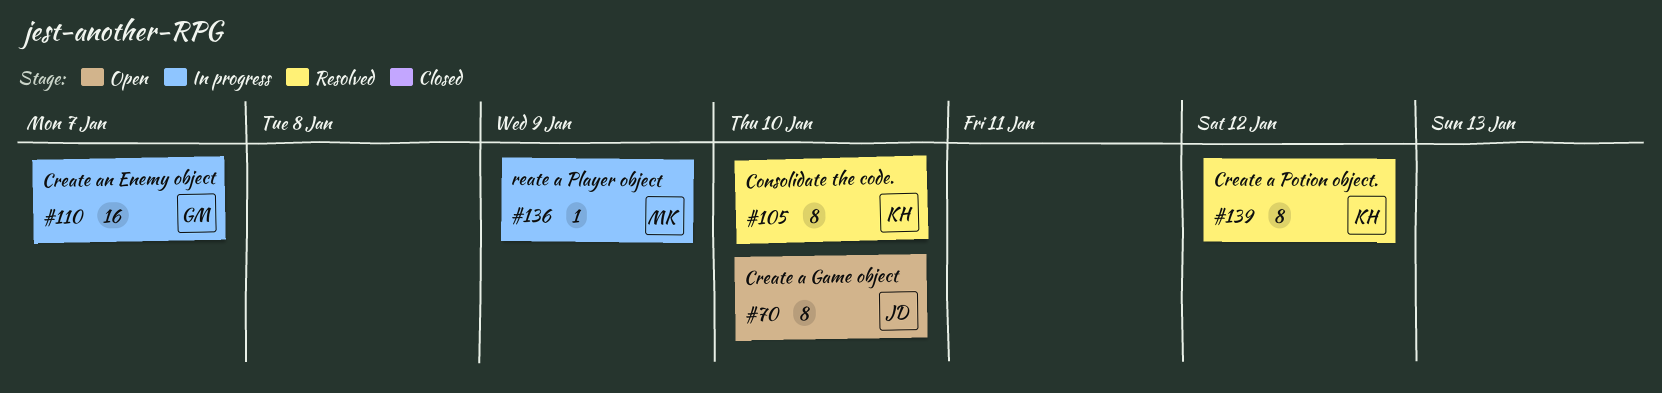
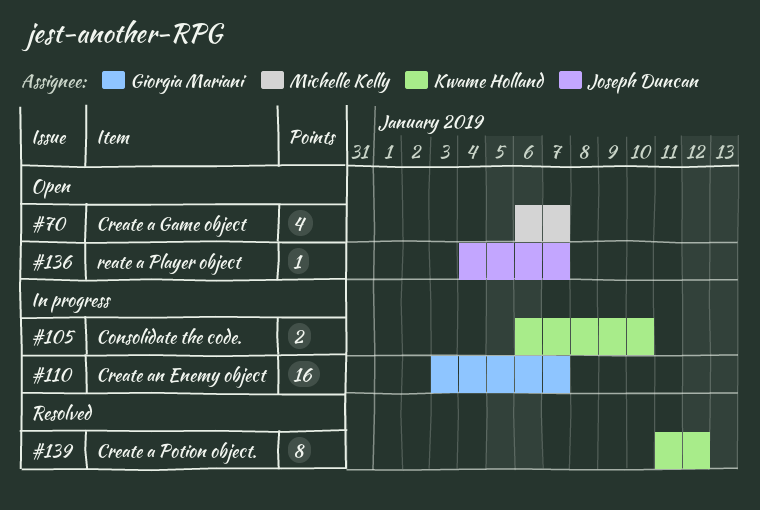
#70, owner: Joseph Duncan -> Michelle Kelly
#70, estimate: 8 -> 4
#70, due: Jan 10 -> Jan 7
#105, status: Resolved -> In progress
#105, estimate: 8 -> 2
#136, status: In progress -> Open
#136, owner: Michelle Kelly -> Joseph Duncan
#136, due: Jan 9 -> Jan 7

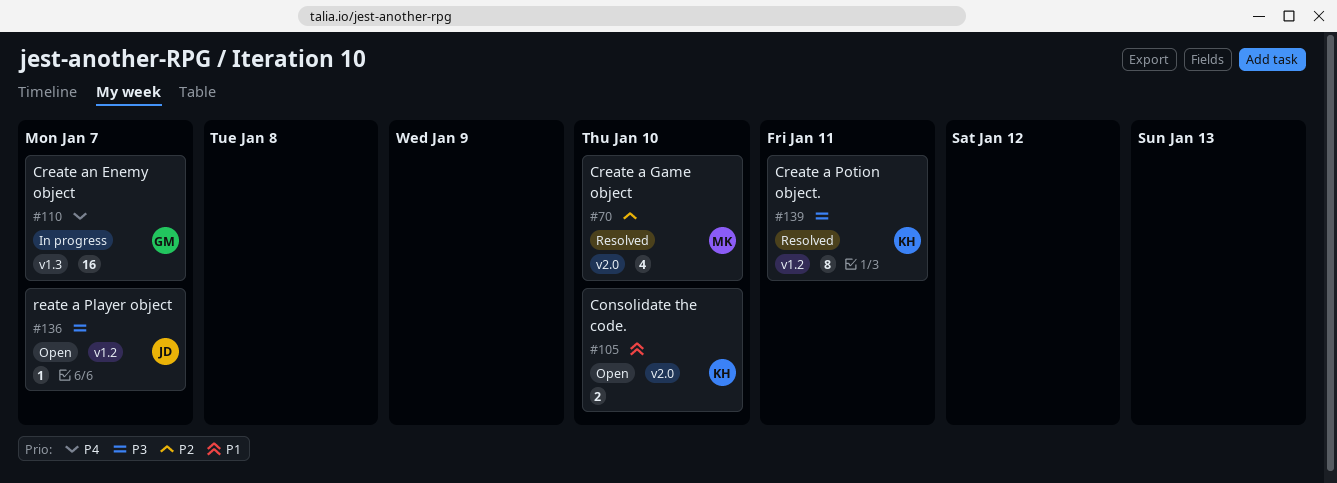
#70, status: Open -> Resolved
#70, due: Jan 7 -> Jan 10
#105, status: In progress -> Open
#139, due: Jan 12 -> Jan 11

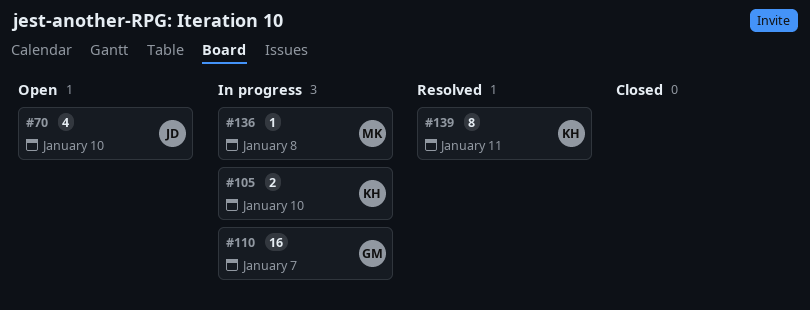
#70, status: Resolved -> Open
#70, owner: MK -> JD
#105, status: Open -> In progress
#136, status: Open -> In progress
#136, owner: JD -> MK
#136, due: Jan 7 -> Jan 8

